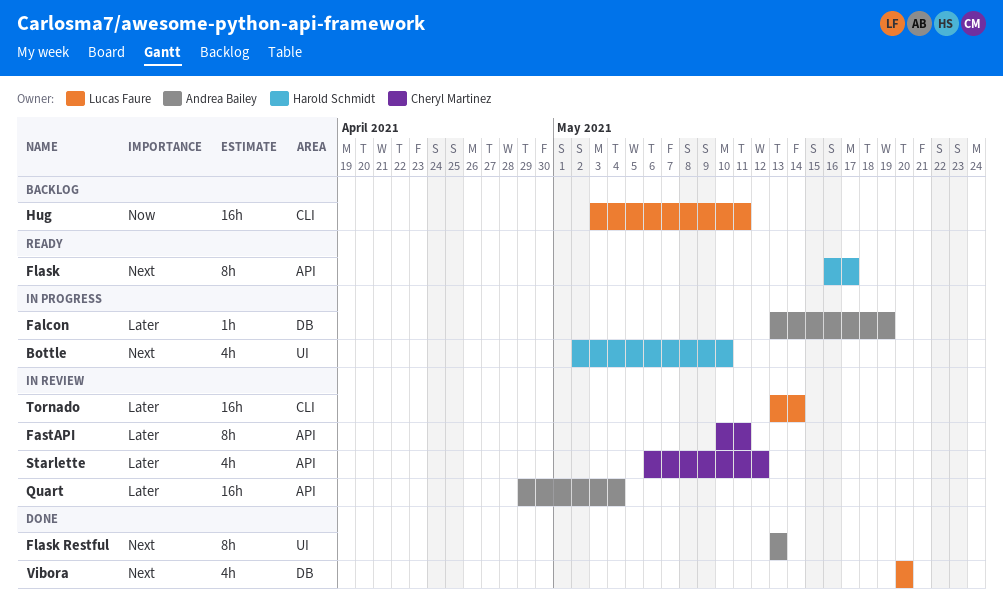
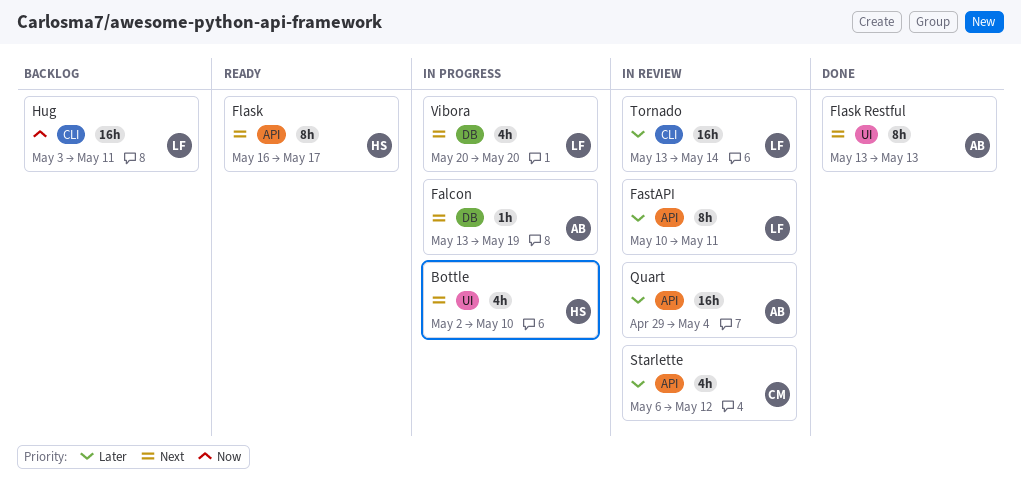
Falcon, priority: Later -> Next
FastAPI, owner: Cheryl Martinez -> Lucas Faure
Vibora, status: Done -> In progress

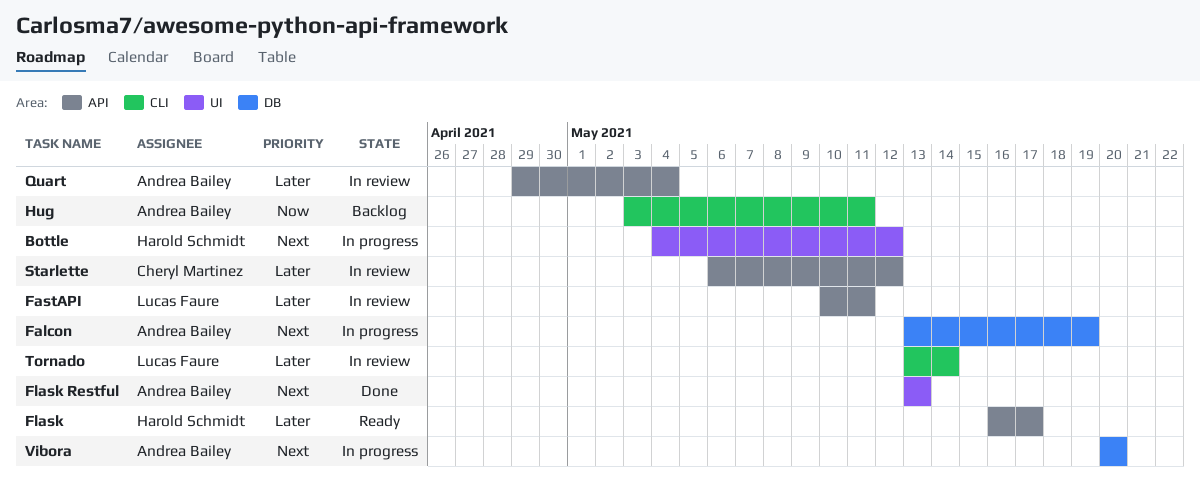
Bottle, start: May 2 -> May 4
Bottle, due: May 10 -> May 12
Flask, priority: Next -> Later
Hug, owner: Lucas Faure -> Andrea Bailey
Vibora, owner: Lucas Faure -> Andrea Bailey

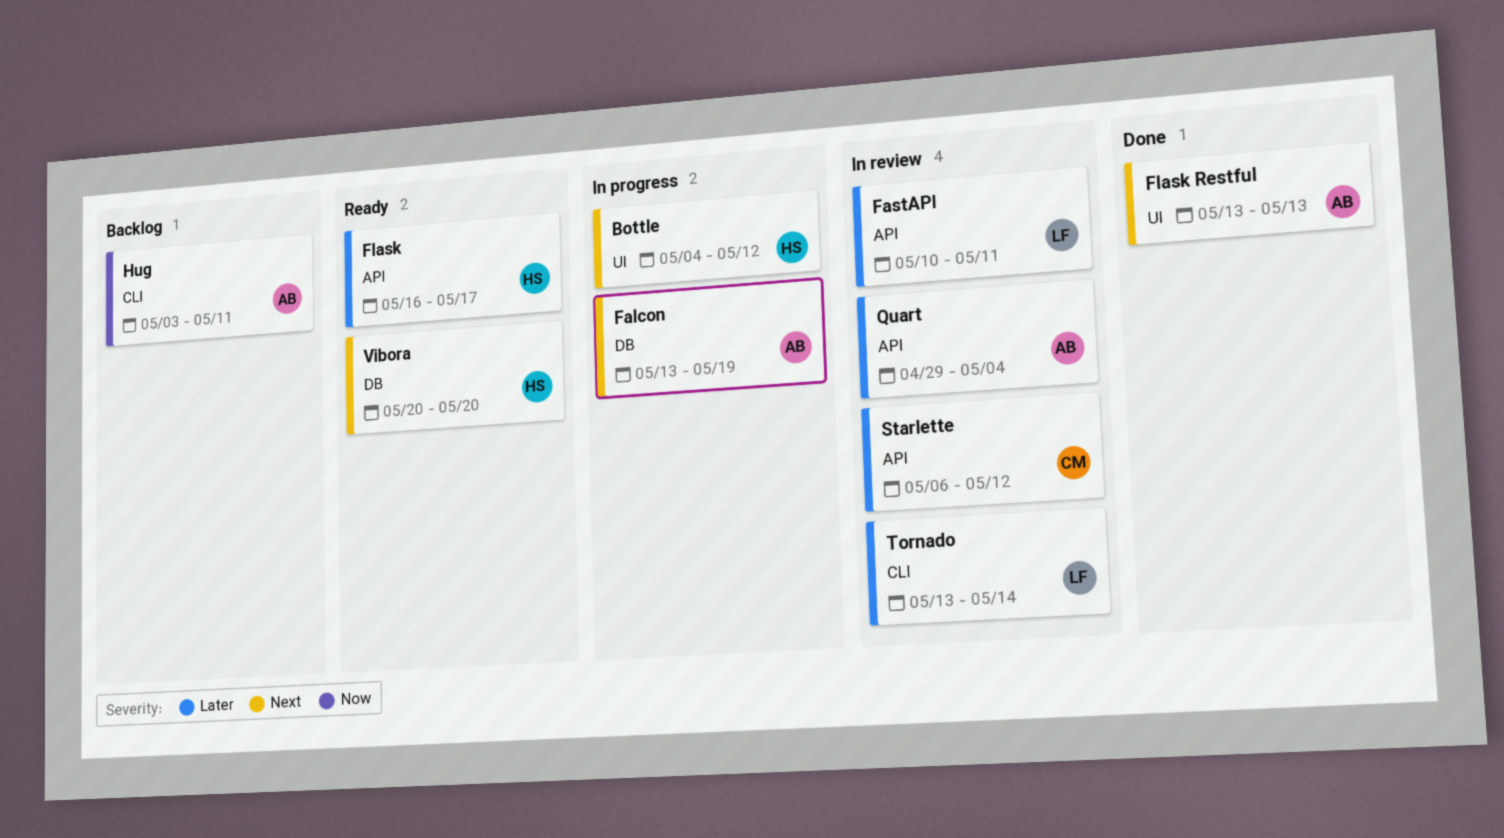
Vibora, status: In progress -> Ready
Vibora, owner: Andrea Bailey -> Harold Schmidt

